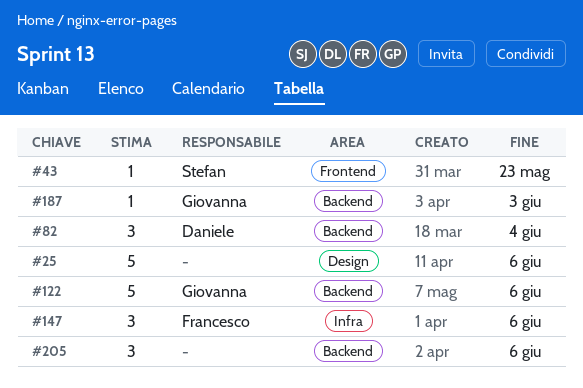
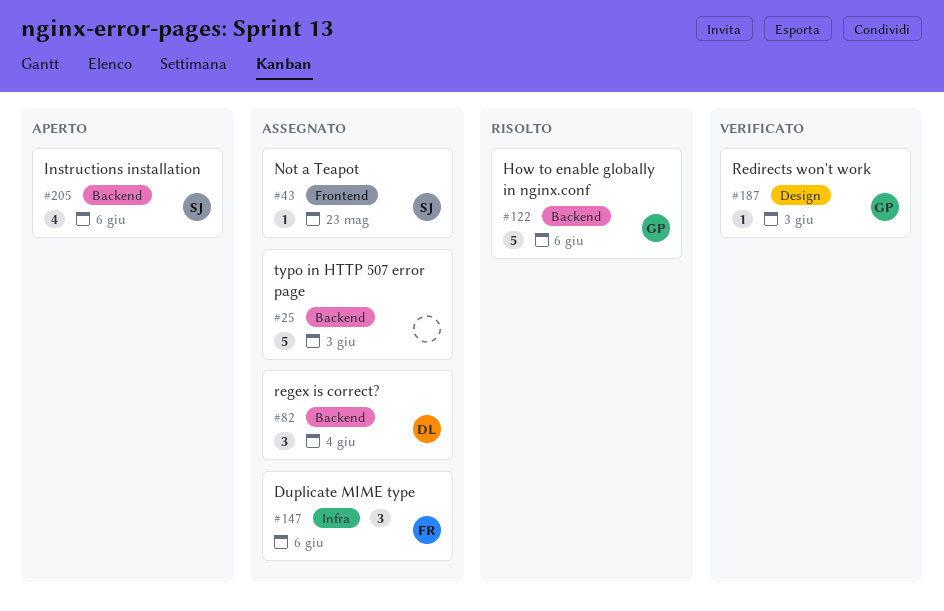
#25, label: Design -> Backend
#25, due: Jun 6 -> Jun 3
#187, label: Backend -> Design
#205, owner: none -> Stefan
#205, estimate: 3 -> 4

